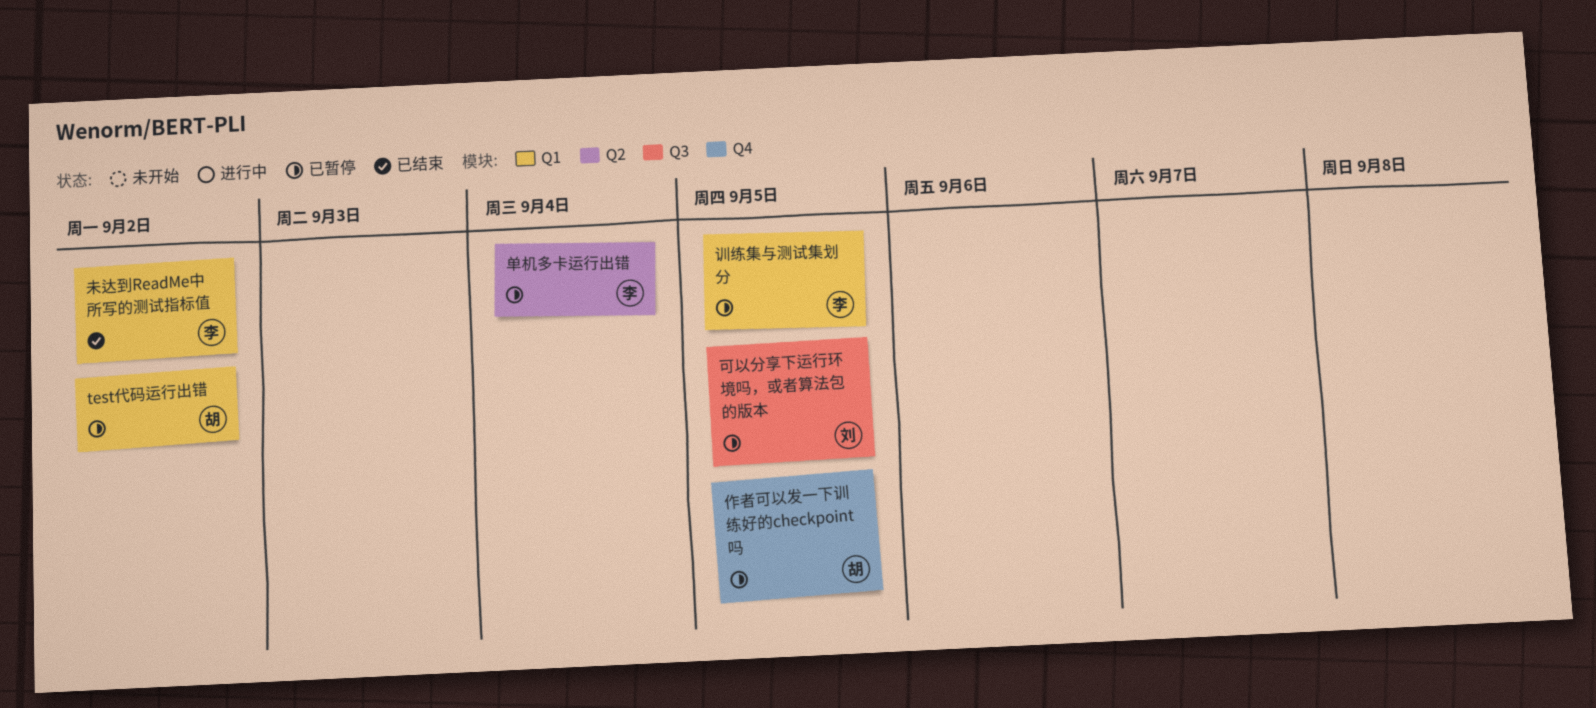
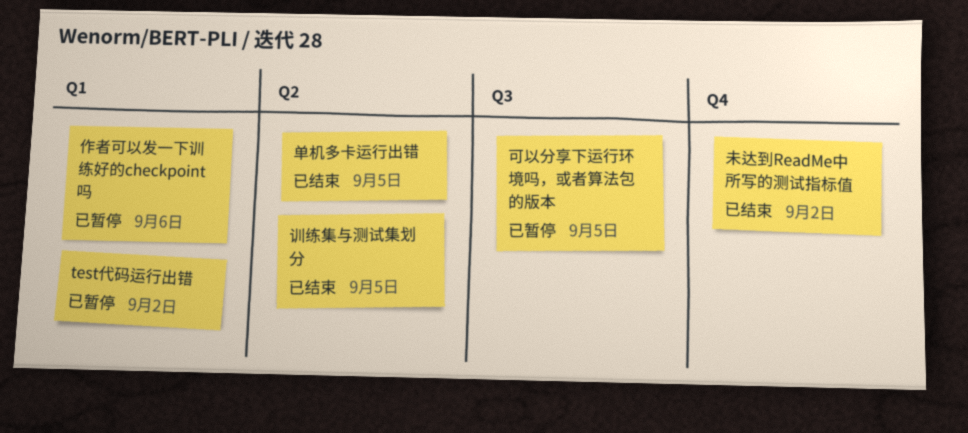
作者可以发一下训练好的checkpoint吗, label: Q4 -> Q1
作者可以发一下训练好的checkpoint吗, due: Sep 5 -> Sep 6
单机多卡运行出错, status: 已暂停 -> 已结束
单机多卡运行出错, due: Sep 4 -> Sep 5
未达到ReadMe中所写的测试指标值, label: Q1 -> Q4
训练集与测试集划分, status: 已暂停 -> 已结束
训练集与测试集划分, label: Q1 -> Q2

